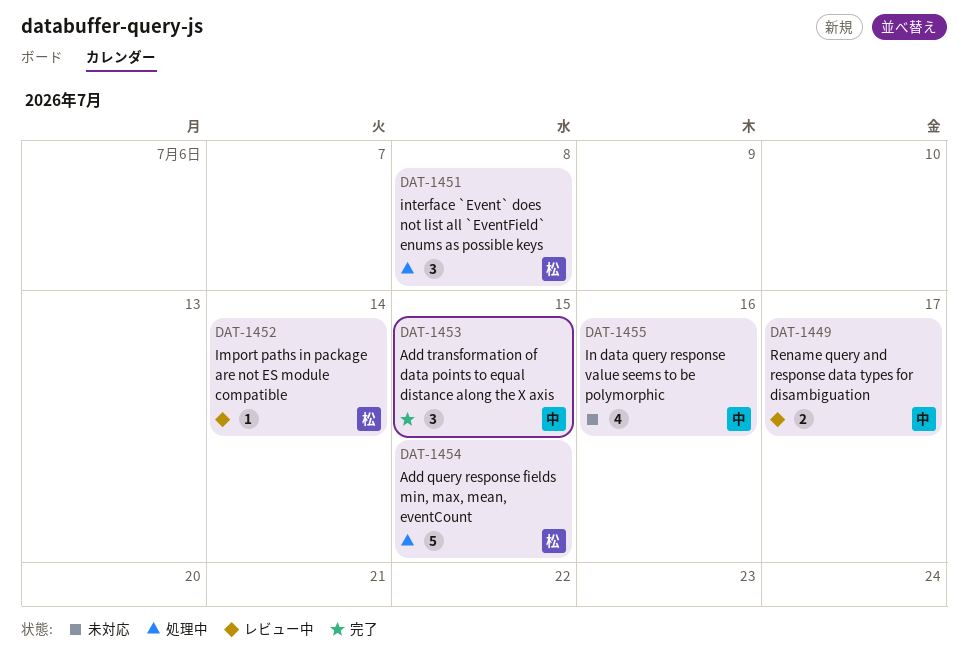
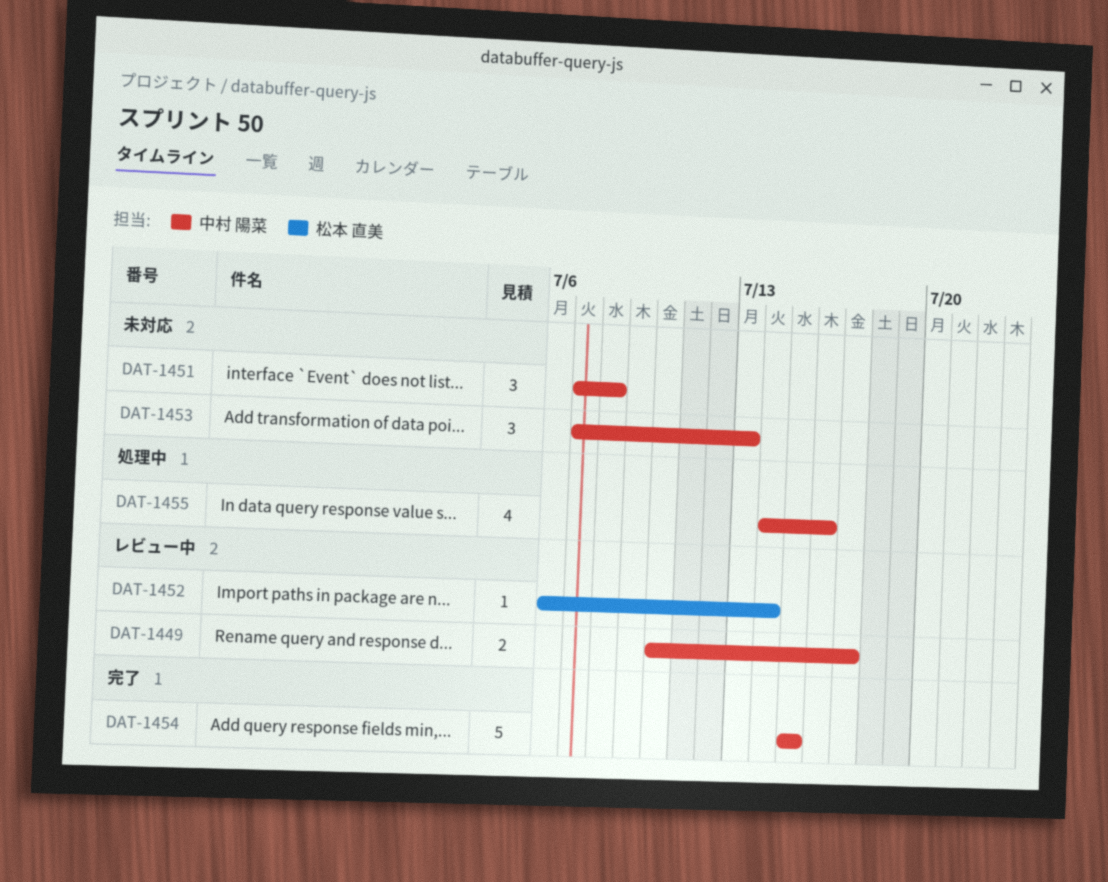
DAT-1451, status: 処理中 -> 未対応
DAT-1451, owner: 松本 直美 -> 中村 陽菜
DAT-1453, status: 完了 -> 未対応
DAT-1453, due: Jul 15 -> Jul 13
DAT-1454, status: 処理中 -> 完了
DAT-1454, owner: 松本 直美 -> 中村 陽菜
DAT-1455, status: 未対応 -> 処理中

